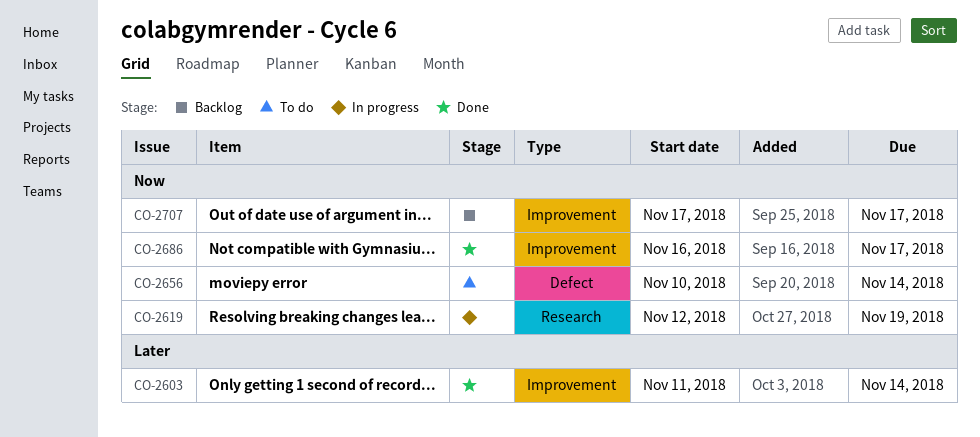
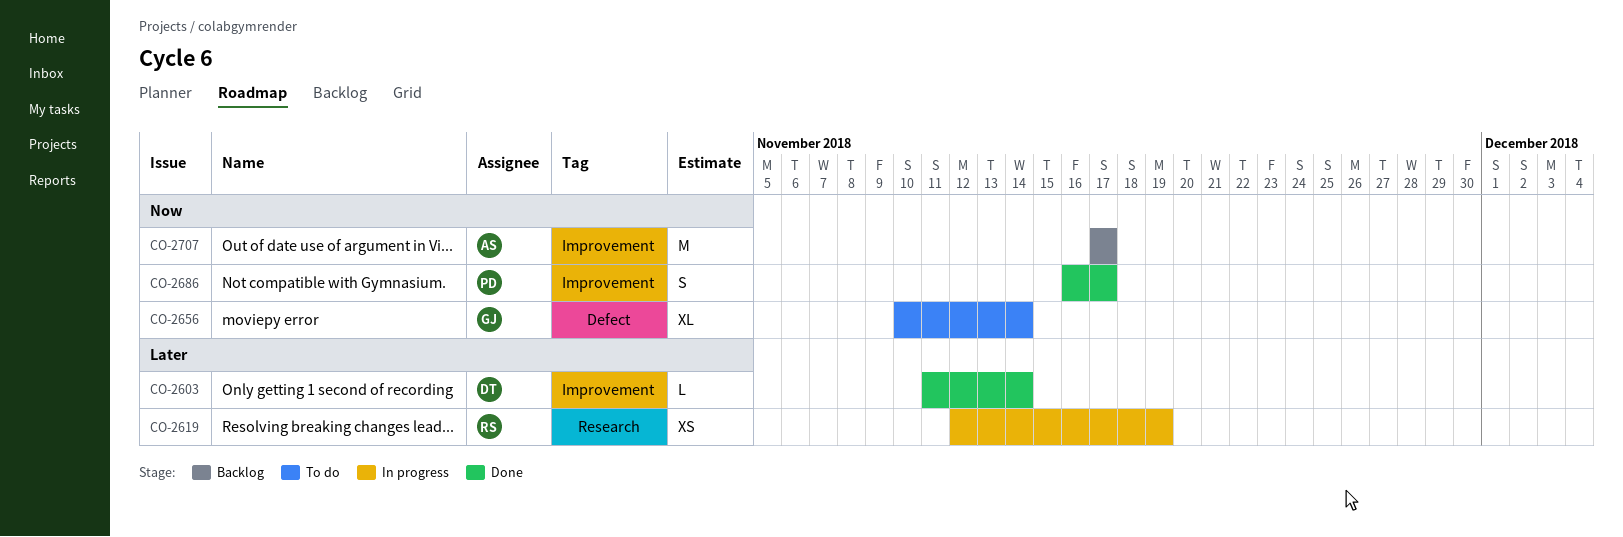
CO-2619, priority: Now -> Later

